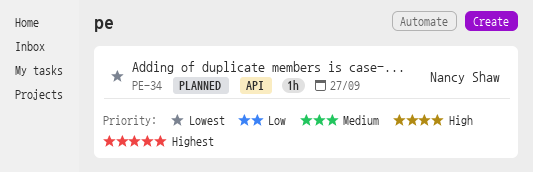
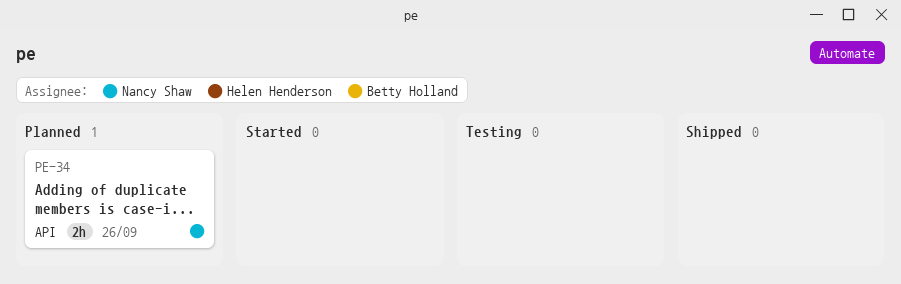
PE-34, estimate: 1h -> 2h
PE-34, due: Sep 27 -> Sep 26

